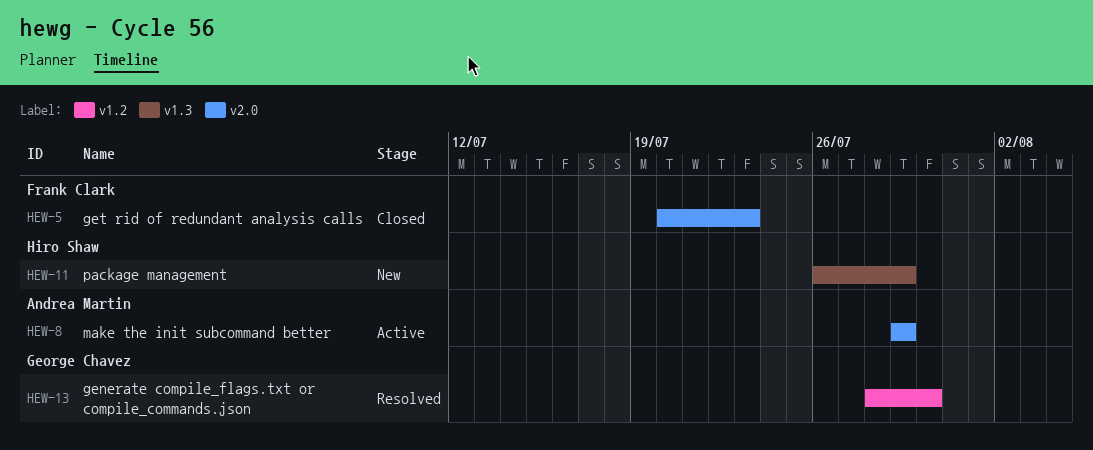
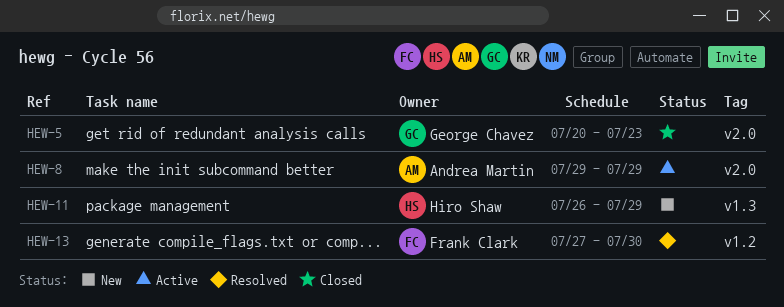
HEW-5, owner: Frank Clark -> George Chavez
HEW-13, owner: George Chavez -> Frank Clark
HEW-13, start: Jul 28 -> Jul 27

